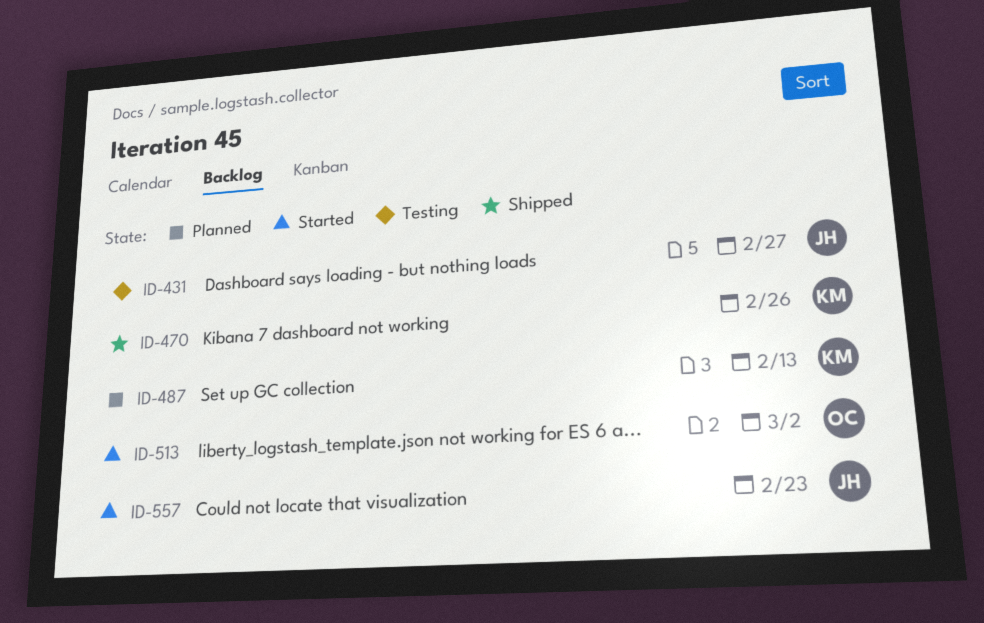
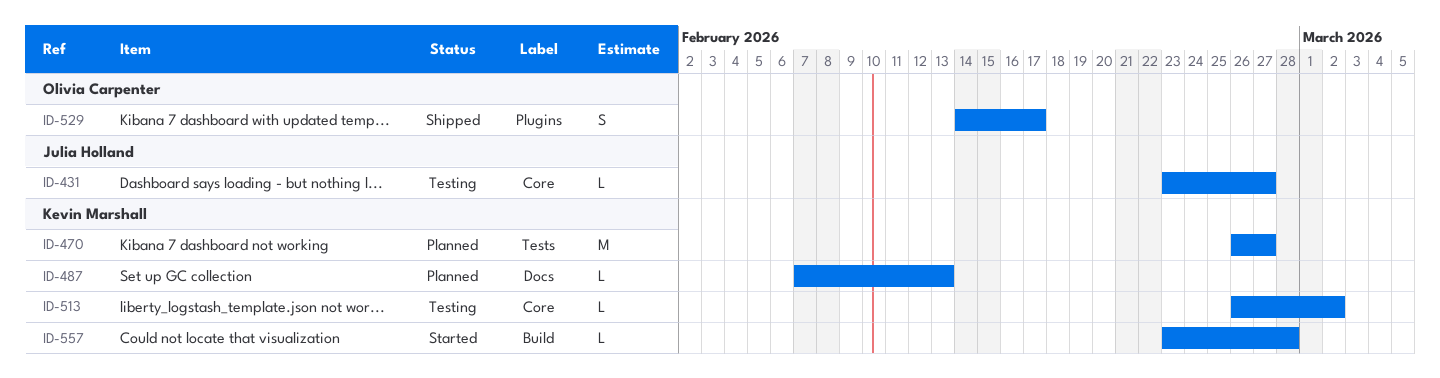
ID-470, status: Shipped -> Planned
ID-470, due: Feb 26 -> Feb 27
ID-513, status: Started -> Testing
ID-513, owner: Olivia Carpenter -> Kevin Marshall
ID-529: none -> present
ID-557, owner: Julia Holland -> Kevin Marshall
ID-557, due: Feb 23 -> Feb 28

